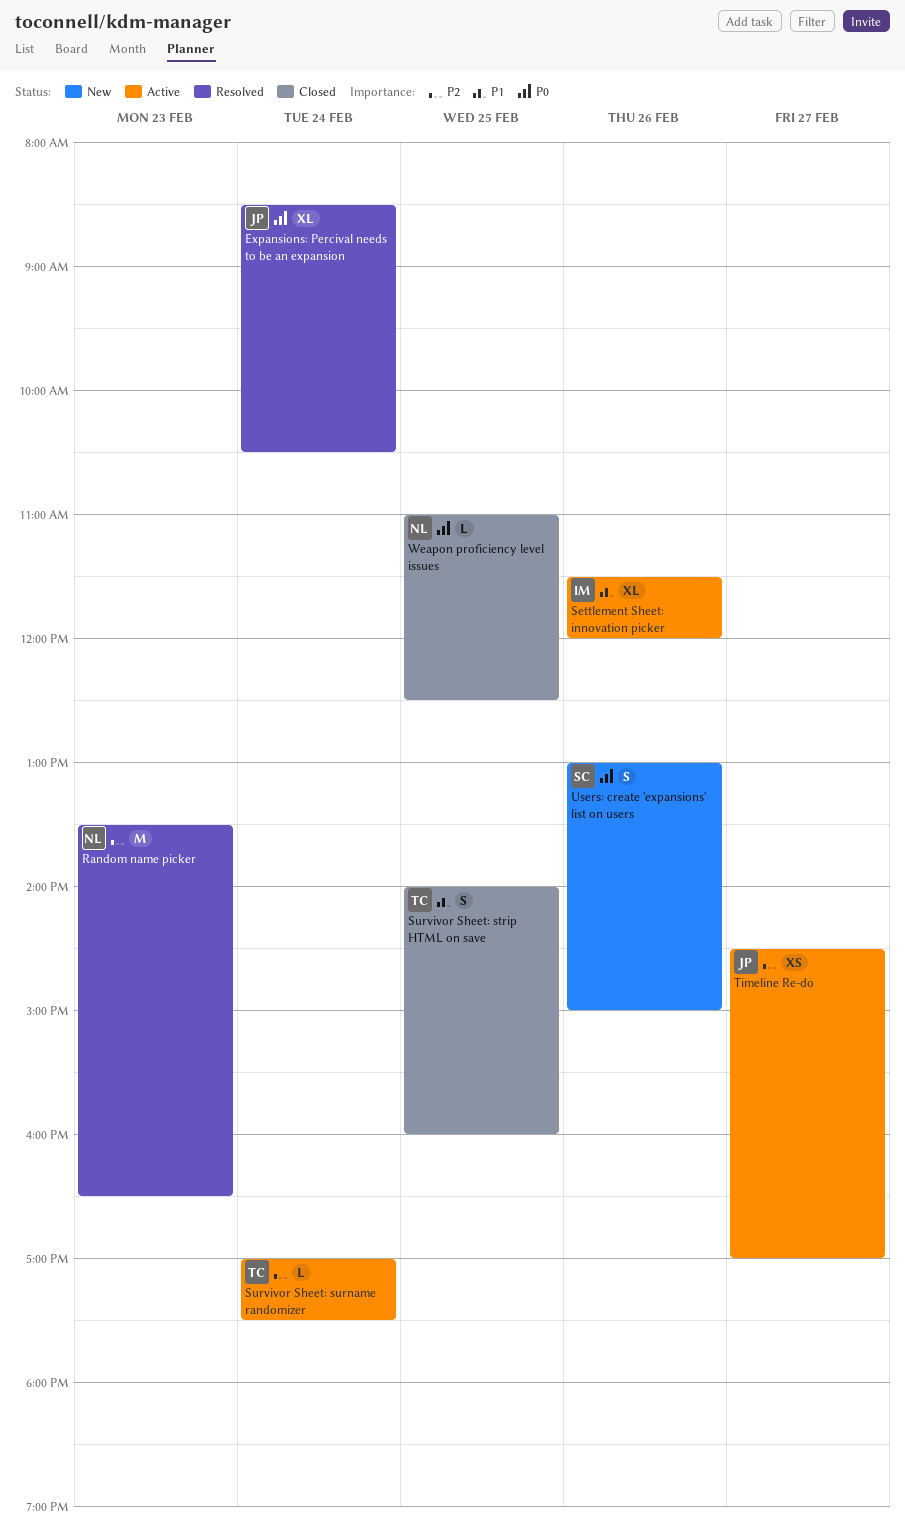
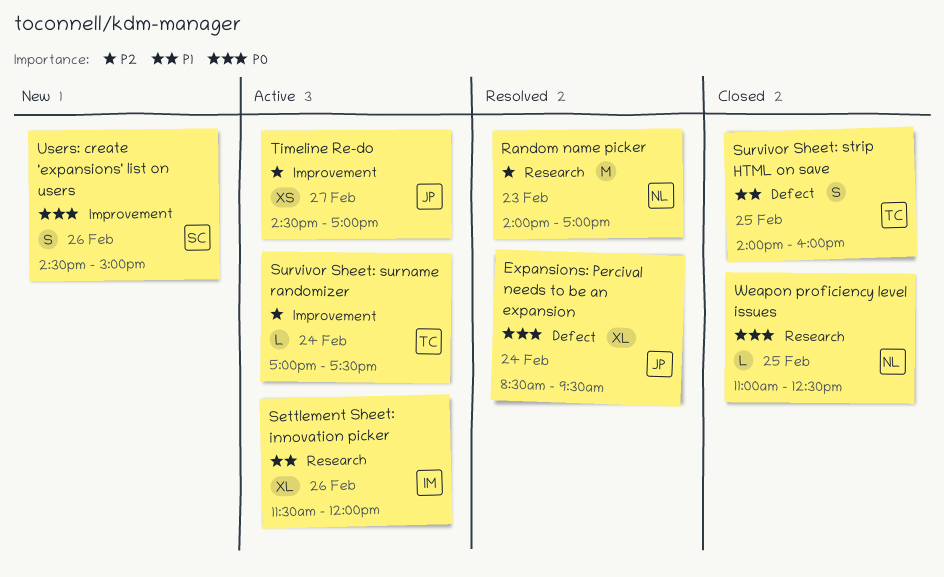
Expansions: Percival needs to be an expansion, ends: 10:30 -> 09:30
Random name picker, begins: 13:30 -> 14:00
Random name picker, ends: 16:30 -> 17:00
Users: create 'expansions' list on users, begins: 13:00 -> 14:30

